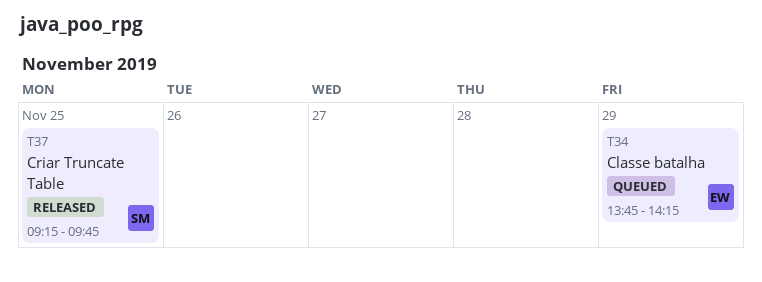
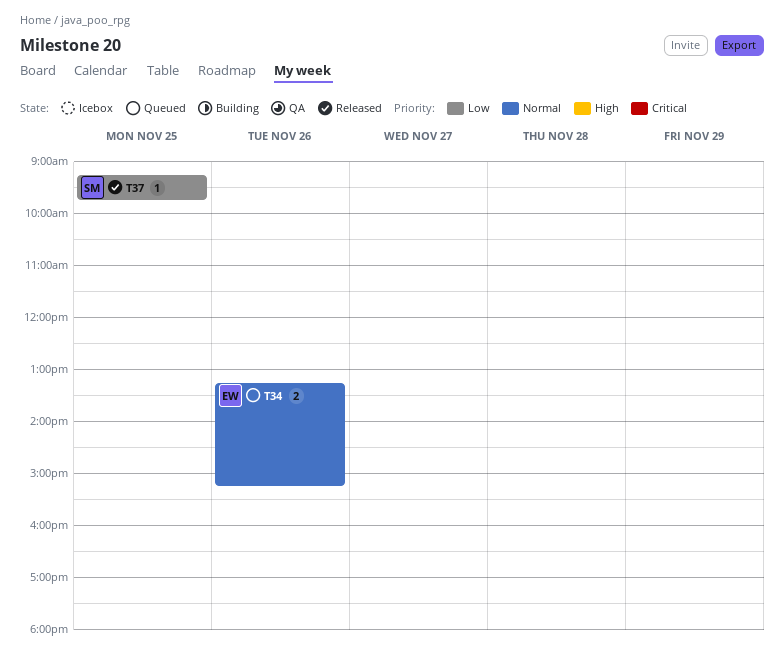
T34, day: Nov 29 -> Nov 26
T34, begins: 13:45 -> 13:15
T34, ends: 14:15 -> 15:15

